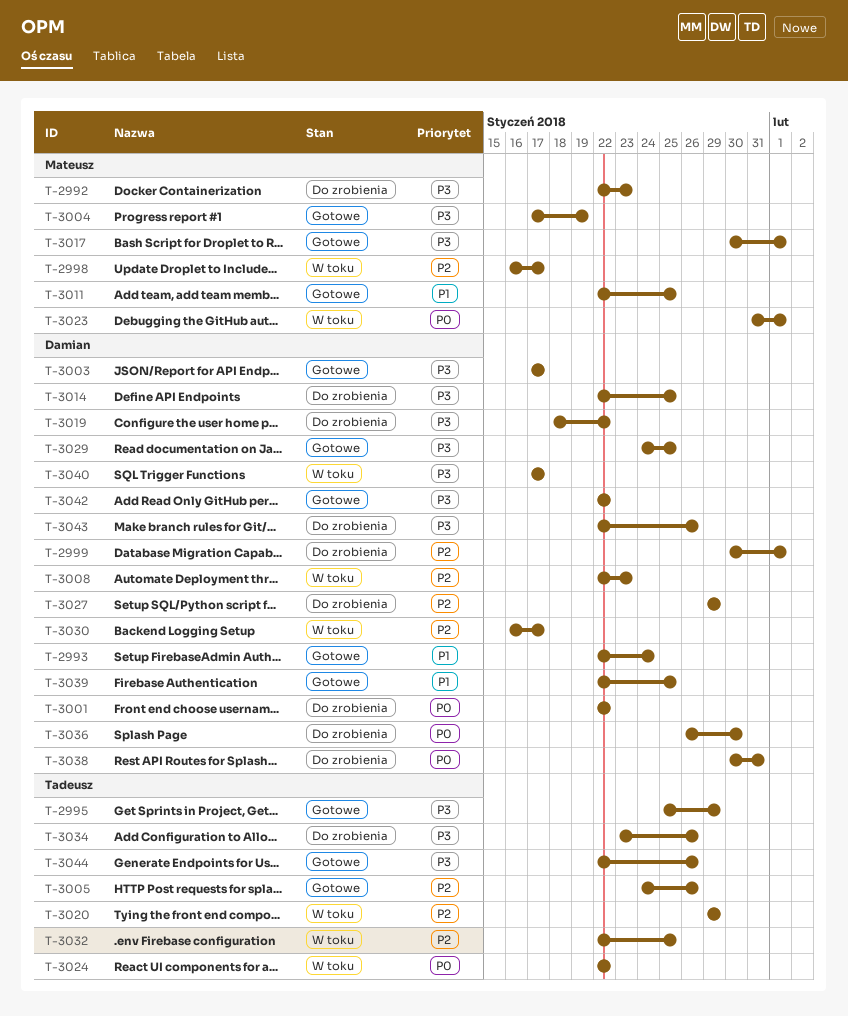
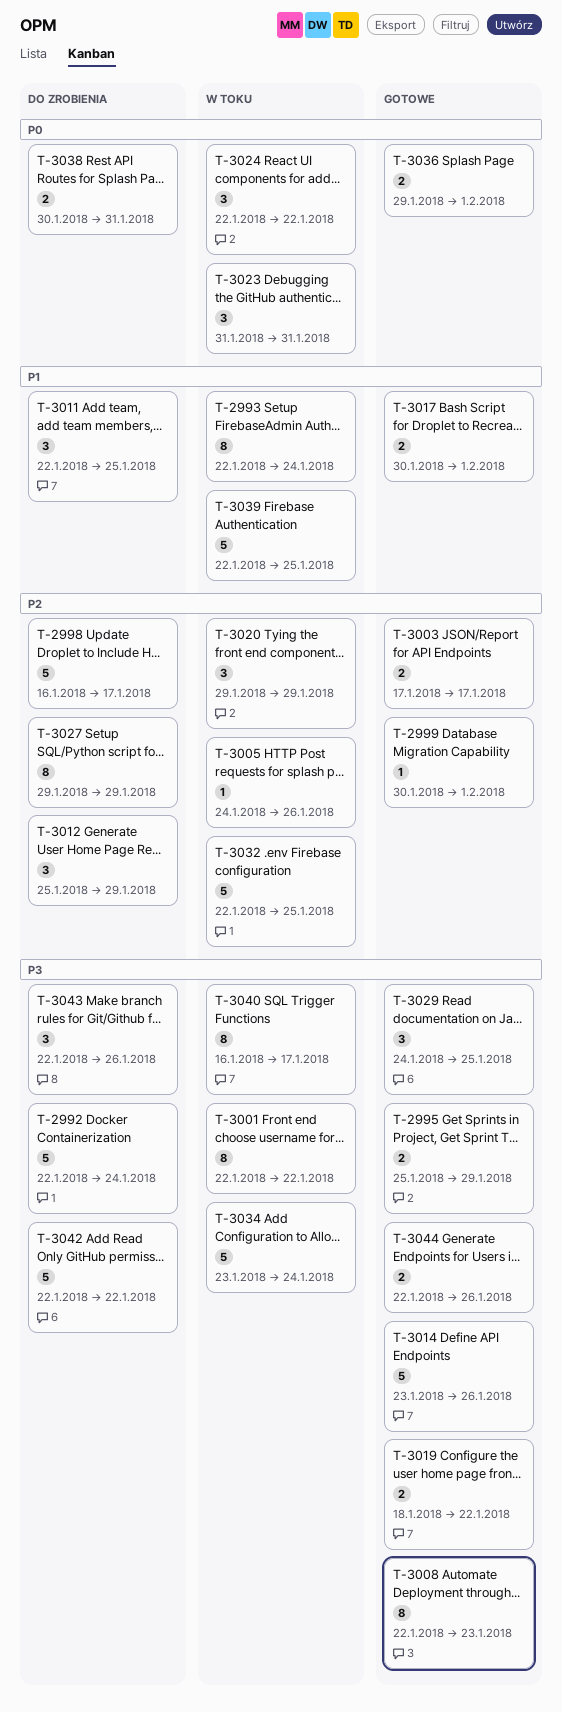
T-2992, due: Jan 23 -> Jan 24
T-2993, status: Gotowe -> W toku
T-2998, status: W toku -> Do zrobienia
T-2999, status: Do zrobienia -> Gotowe
T-3001, status: Do zrobienia -> W toku
T-3001, priority: P0 -> P3
T-3003, priority: P3 -> P2
T-3004: present -> none
T-3005, status: Gotowe -> W toku
T-3008, status: W toku -> Gotowe
T-3008, priority: P2 -> P3
T-3011, status: Gotowe -> Do zrobienia
T-3012: none -> present
T-3014, status: Do zrobienia -> Gotowe
T-3014, start: Jan 22 -> Jan 23
T-3014, due: Jan 25 -> Jan 26
T-3017, priority: P3 -> P1
T-3019, status: Do zrobienia -> Gotowe
T-3023, due: Feb 1 -> Jan 31
T-3030: present -> none
T-3034, status: Do zrobienia -> W toku
T-3034, due: Jan 26 -> Jan 24
T-3036, status: Do zrobienia -> Gotowe
T-3036, start: Jan 26 -> Jan 29
T-3036, due: Jan 30 -> Feb 1
T-3039, status: Gotowe -> W toku
T-3040, start: Jan 17 -> Jan 16
T-3042, status: Gotowe -> Do zrobienia

